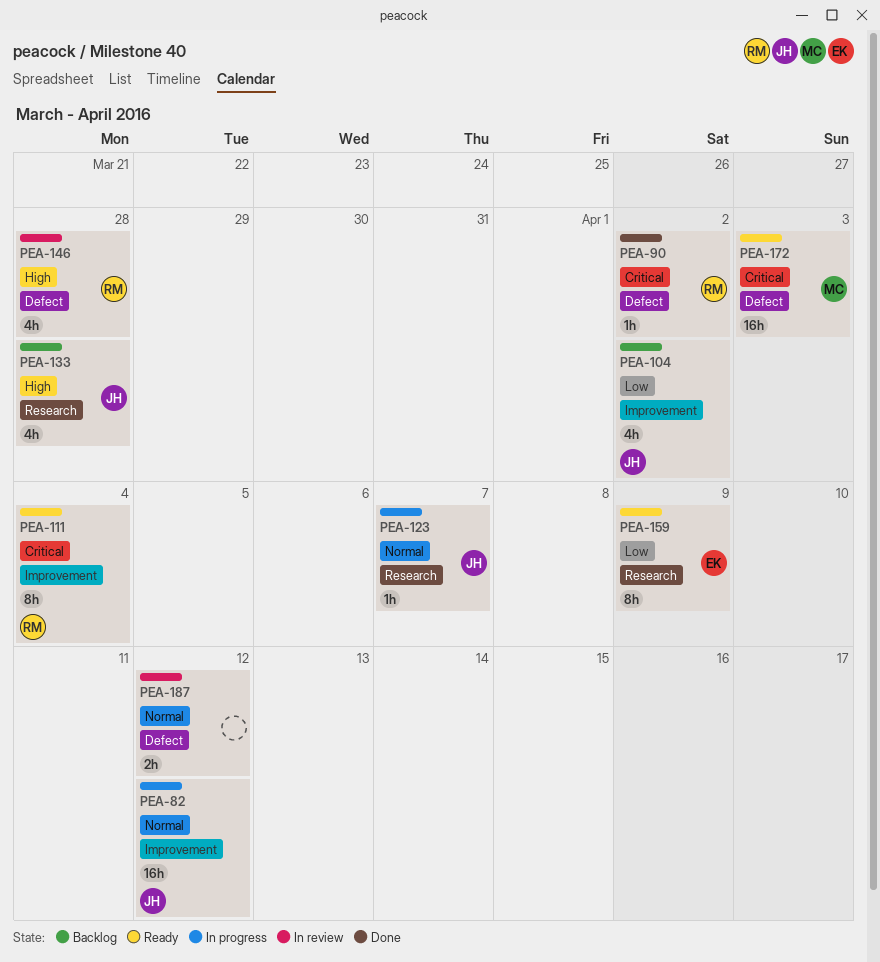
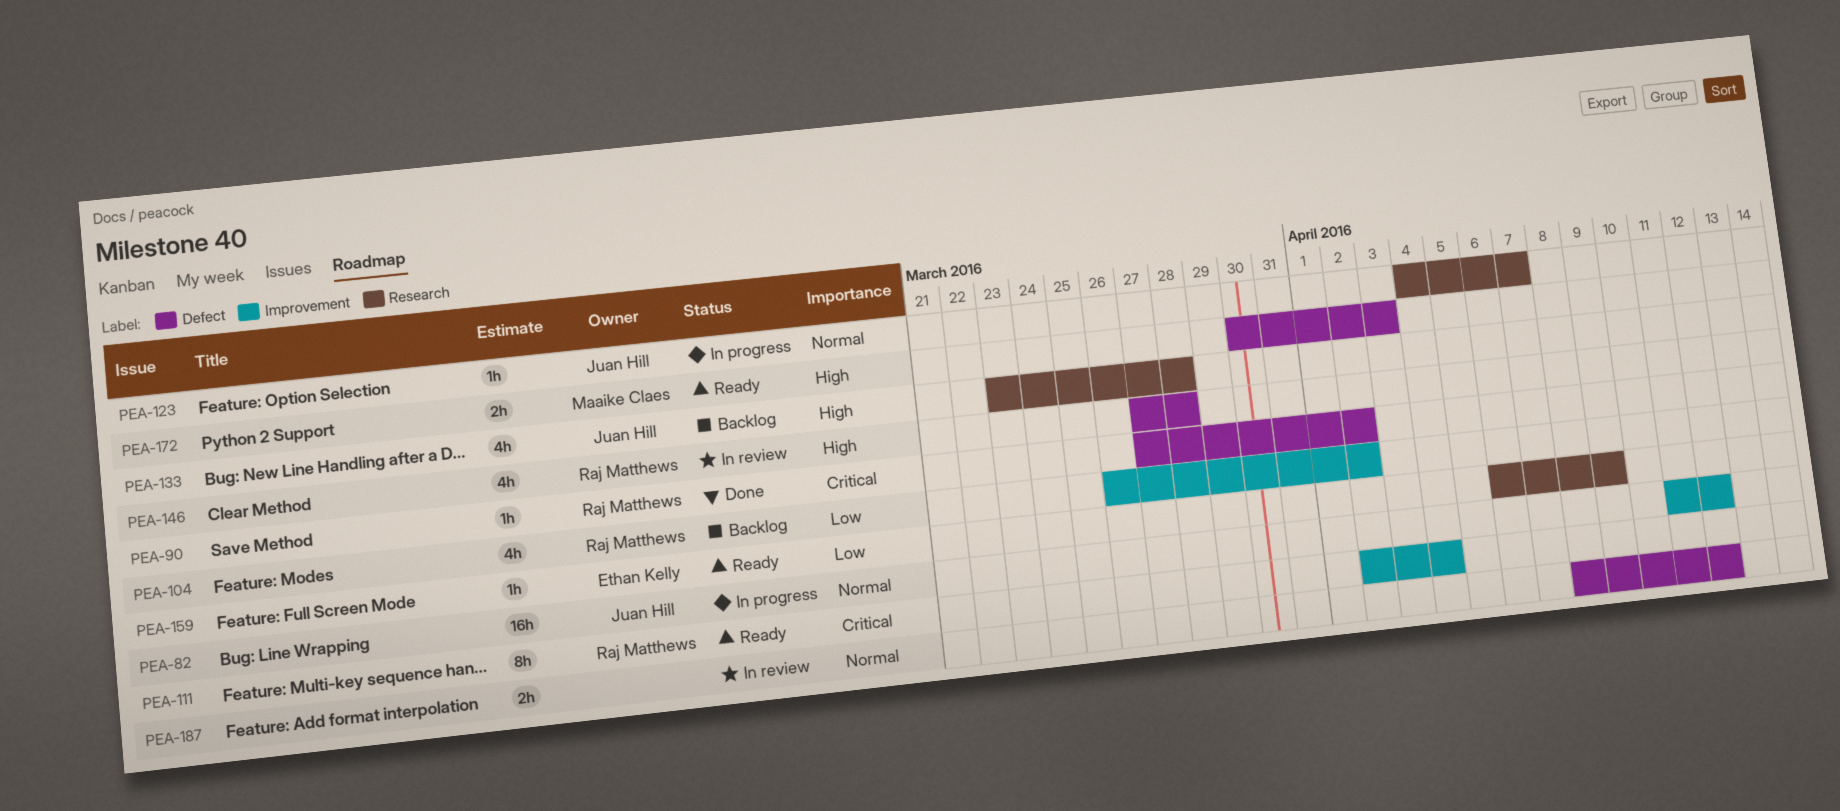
PEA-104, owner: Juan Hill -> Raj Matthews
PEA-159, estimate: 8h -> 1h
PEA-172, priority: Critical -> High
PEA-172, estimate: 16h -> 2h

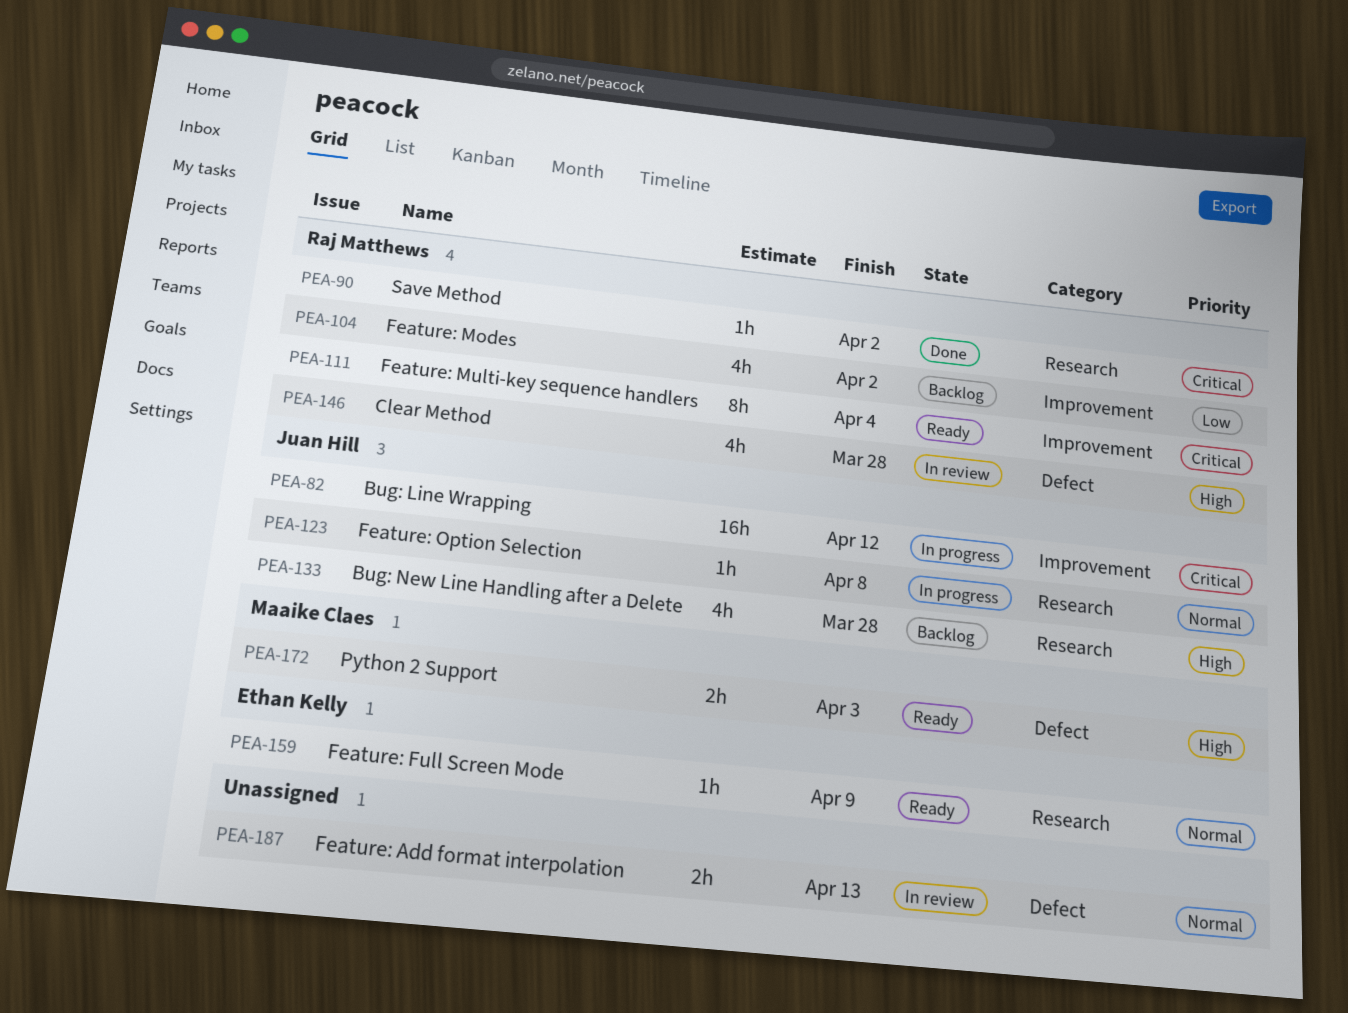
PEA-82, priority: Normal -> Critical
PEA-90, label: Defect -> Research
PEA-123, due: Apr 7 -> Apr 8
PEA-159, priority: Low -> Normal
PEA-187, due: Apr 12 -> Apr 13

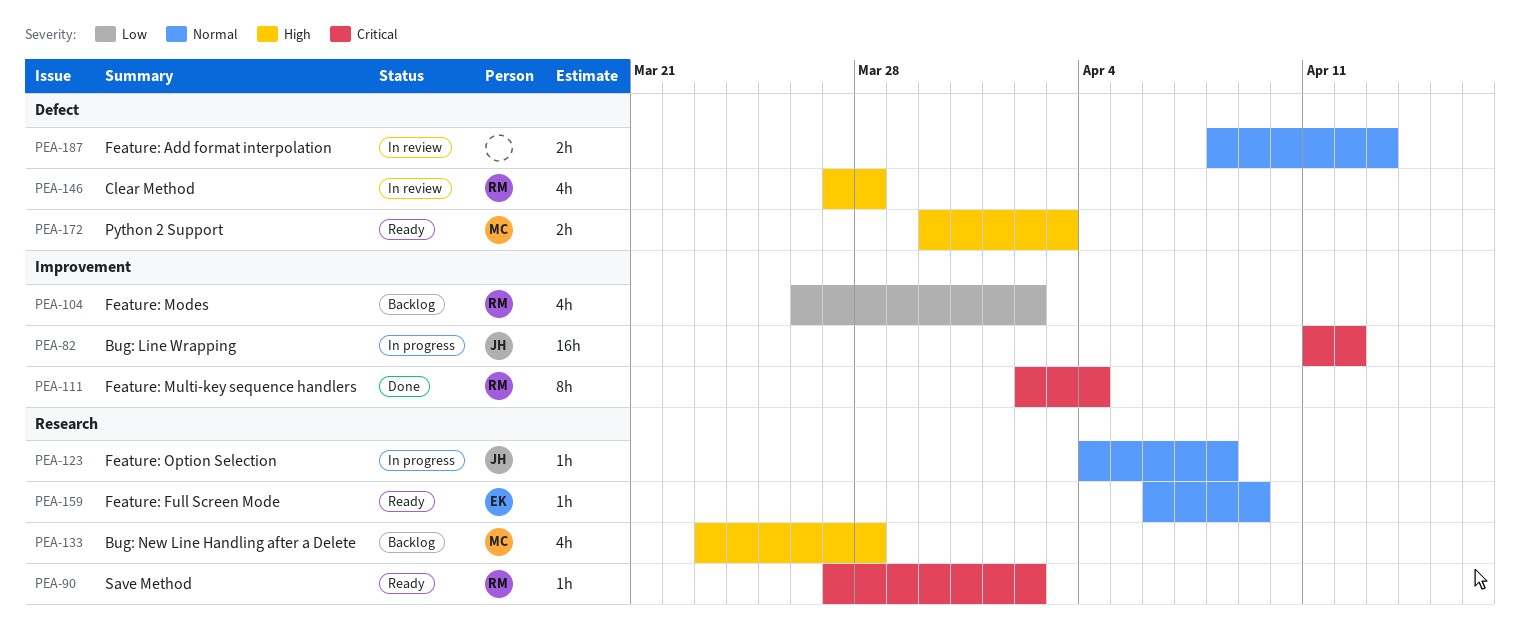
PEA-90, status: Done -> Ready
PEA-111, status: Ready -> Done
PEA-133, owner: Juan Hill -> Maaike Claes

